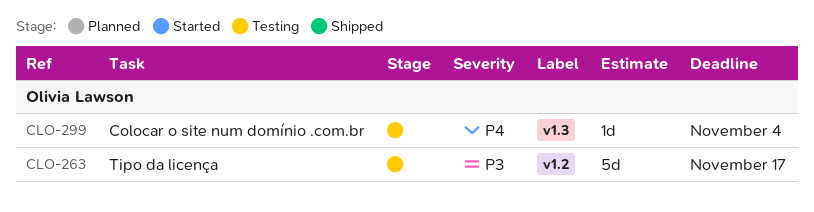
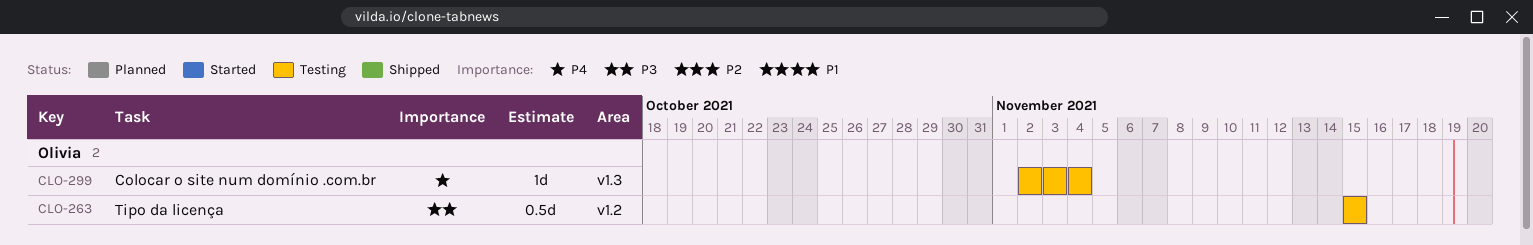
CLO-263, estimate: 5d -> 0.5d
CLO-263, due: Nov 17 -> Nov 15

